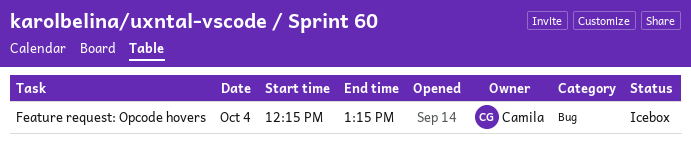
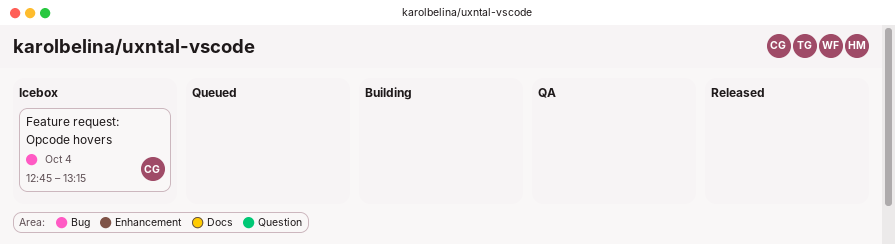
Feature request: Opcode hovers, begins: 12:15 -> 12:45

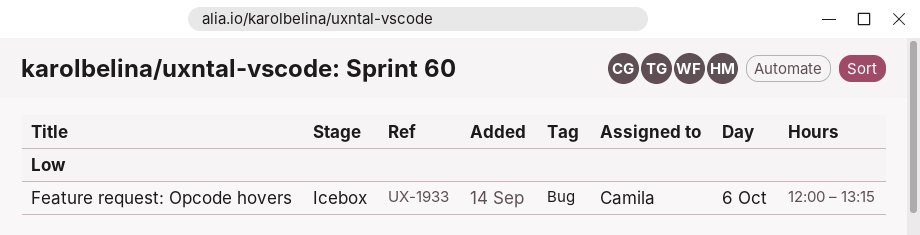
Feature request: Opcode hovers, day: Oct 4 -> Oct 6
Feature request: Opcode hovers, begins: 12:45 -> 12:00

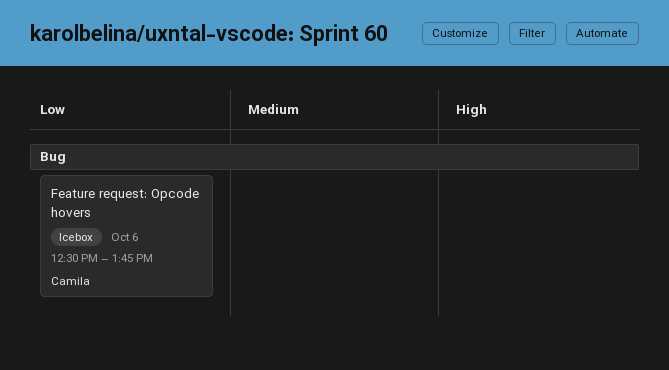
Feature request: Opcode hovers, begins: 12:00 -> 12:30
Feature request: Opcode hovers, ends: 13:15 -> 13:45

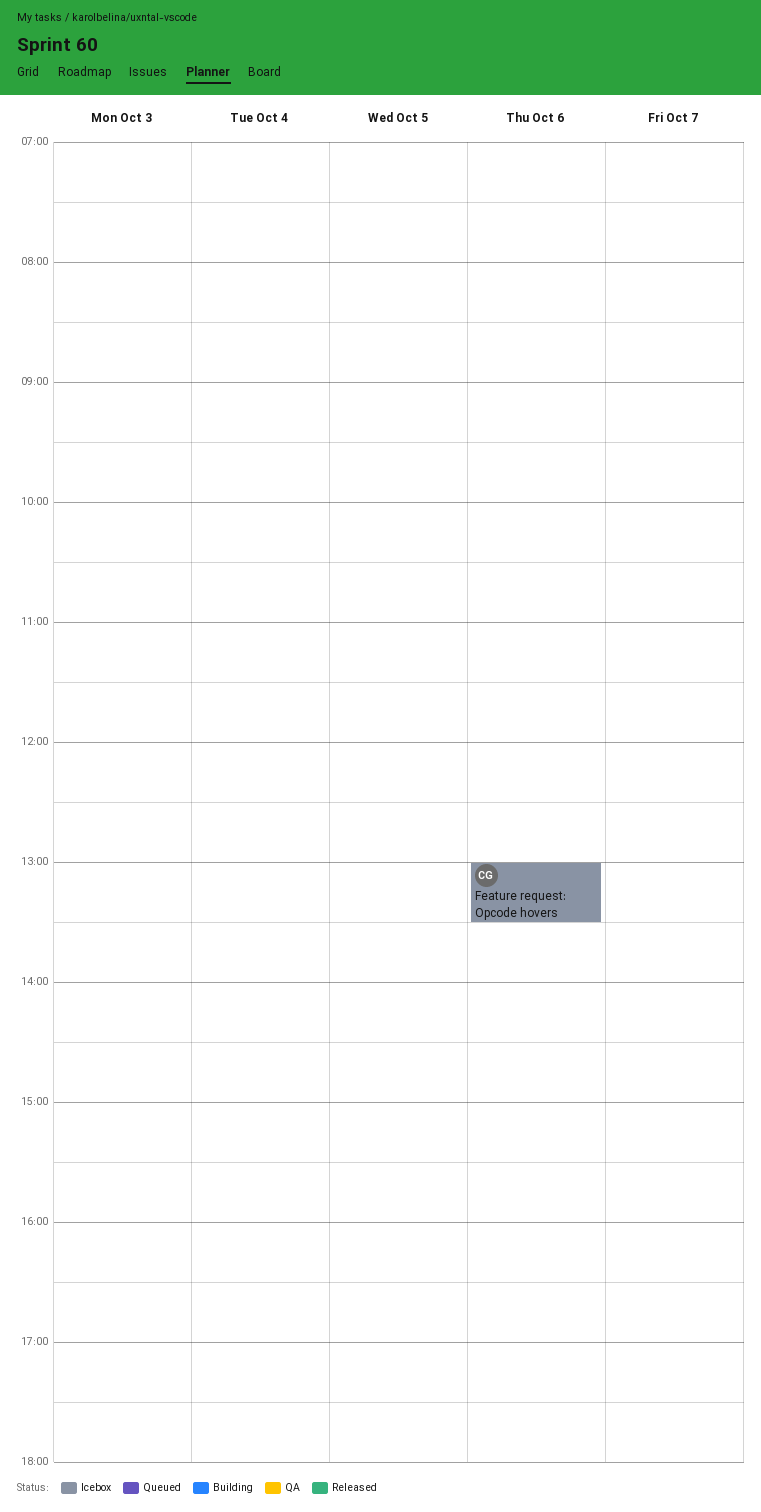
Feature request: Opcode hovers, begins: 12:30 -> 13:00
Feature request: Opcode hovers, ends: 13:45 -> 13:30

